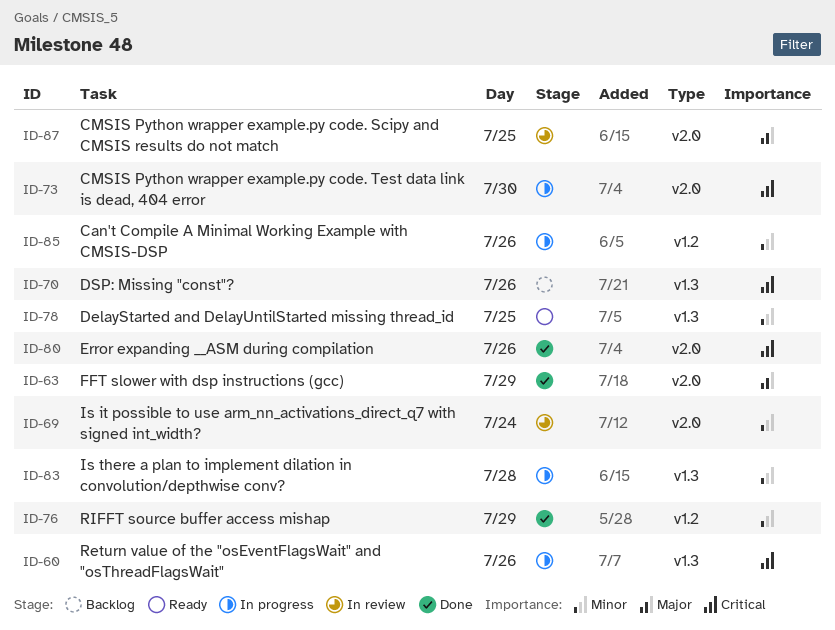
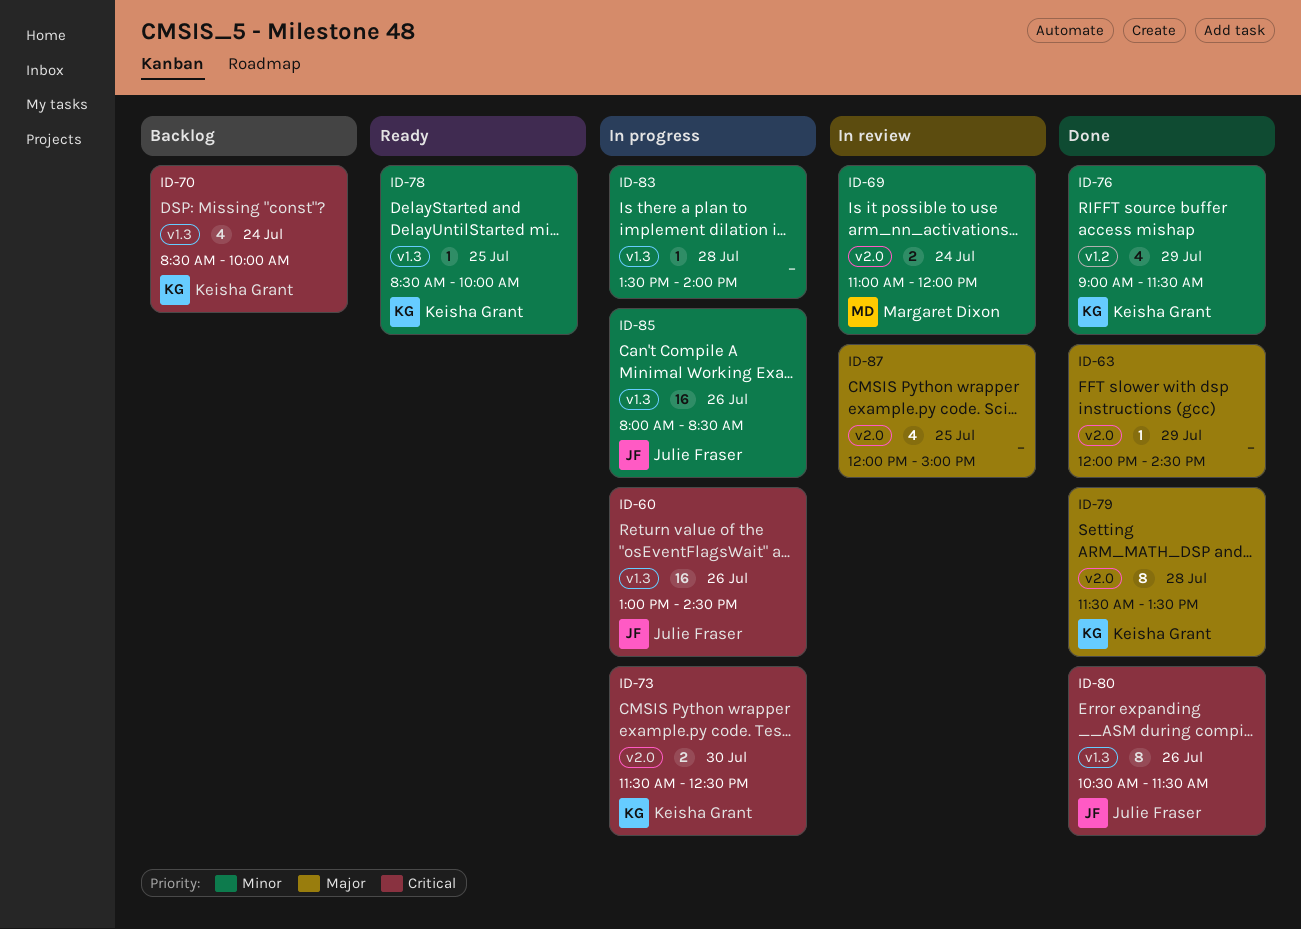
ID-70, day: Jul 26 -> Jul 24
ID-79: none -> present
ID-80, label: v2.0 -> v1.3
ID-85, label: v1.2 -> v1.3

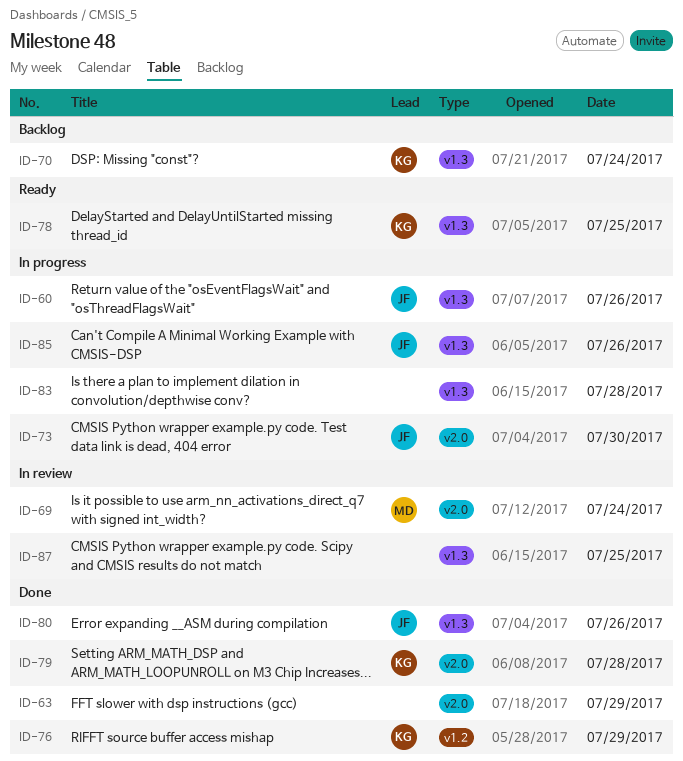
ID-73, owner: Keisha Grant -> Julie Fraser
ID-87, label: v2.0 -> v1.3

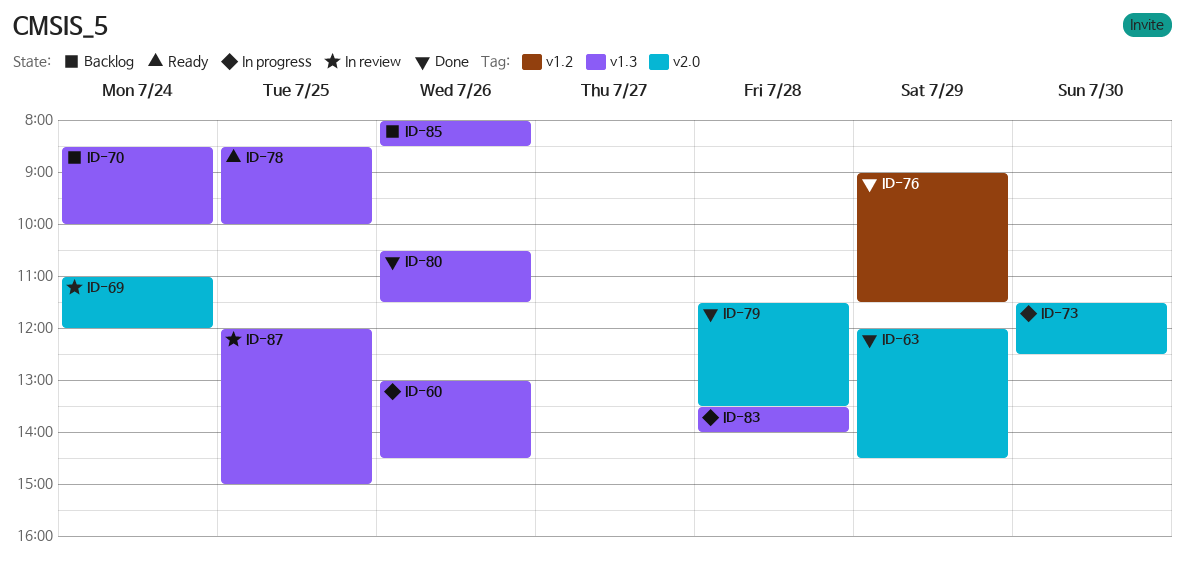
ID-85, status: In progress -> Backlog

